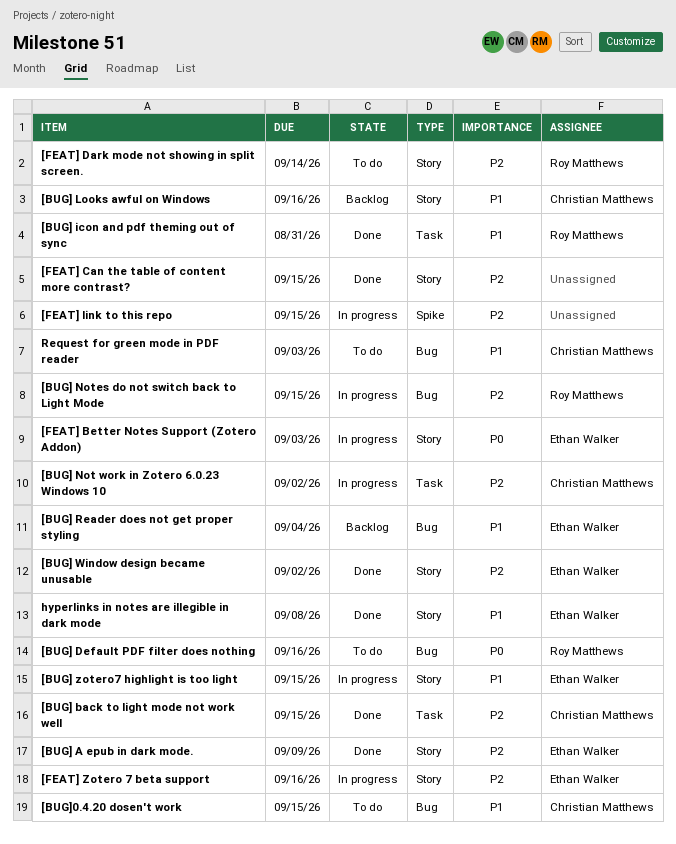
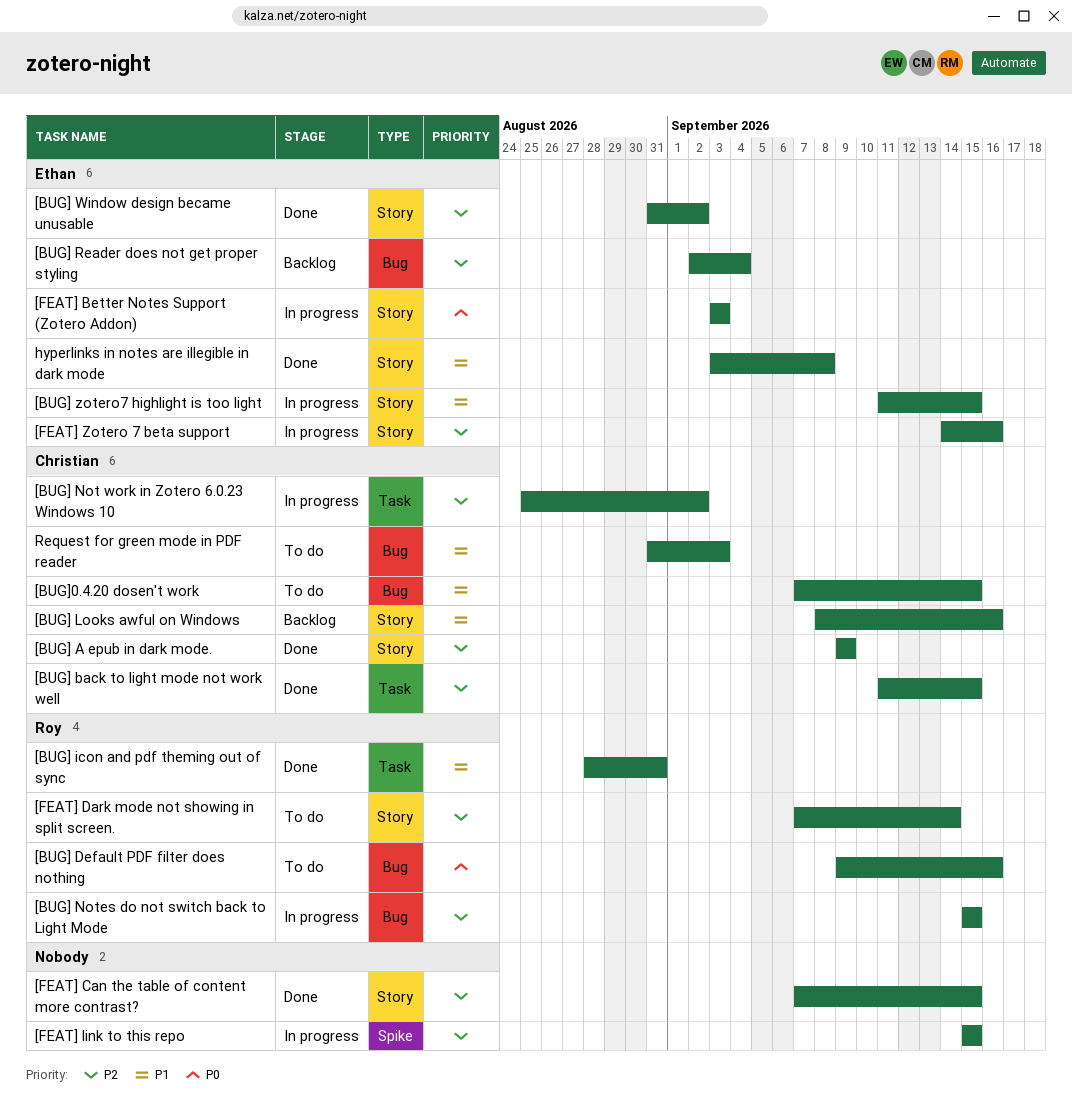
[BUG] A epub in dark mode., owner: Ethan Walker -> Christian Matthews
[BUG] Reader does not get proper styling, priority: P1 -> P2

